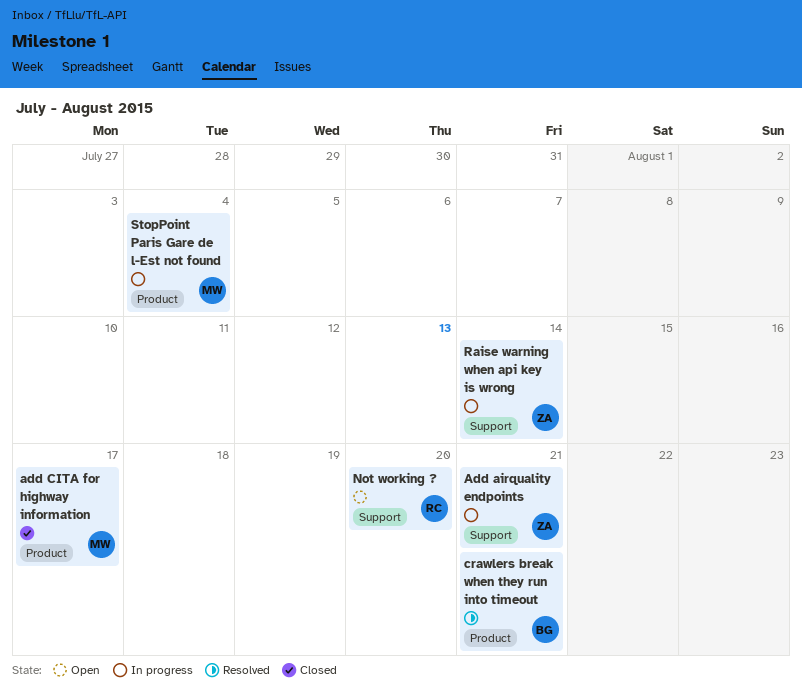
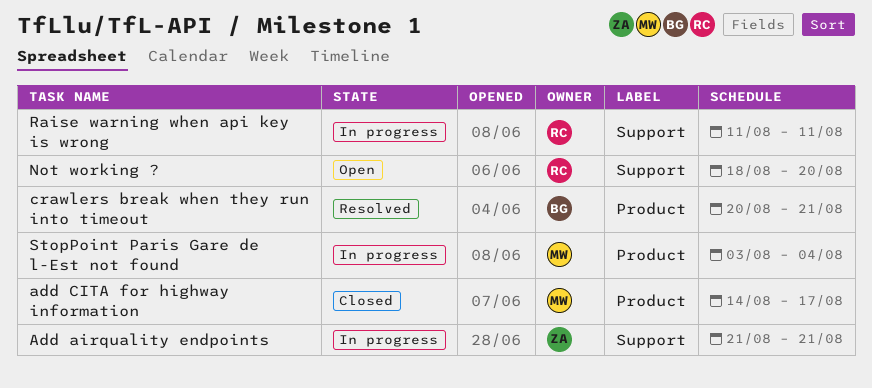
Raise warning when api key is wrong, owner: ZA -> RC
Raise warning when api key is wrong, due: Aug 14 -> Aug 11

